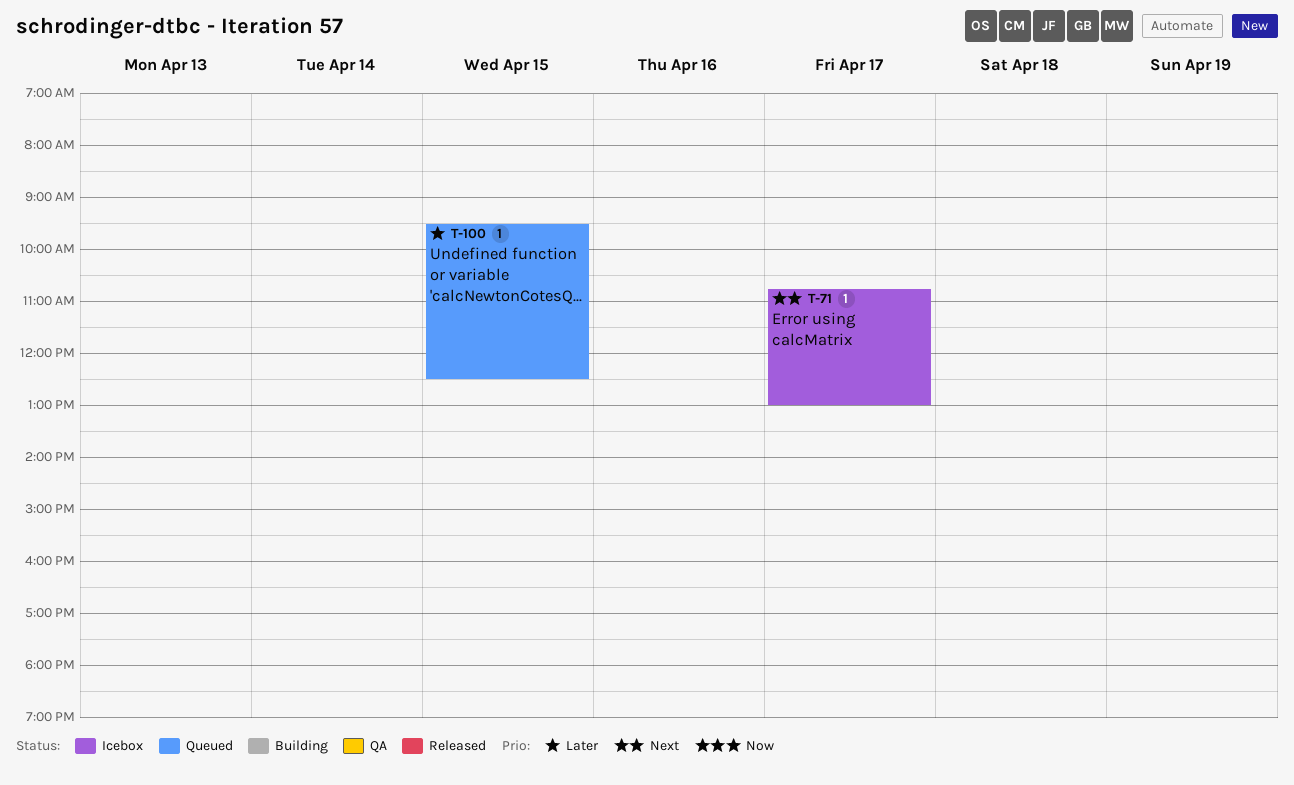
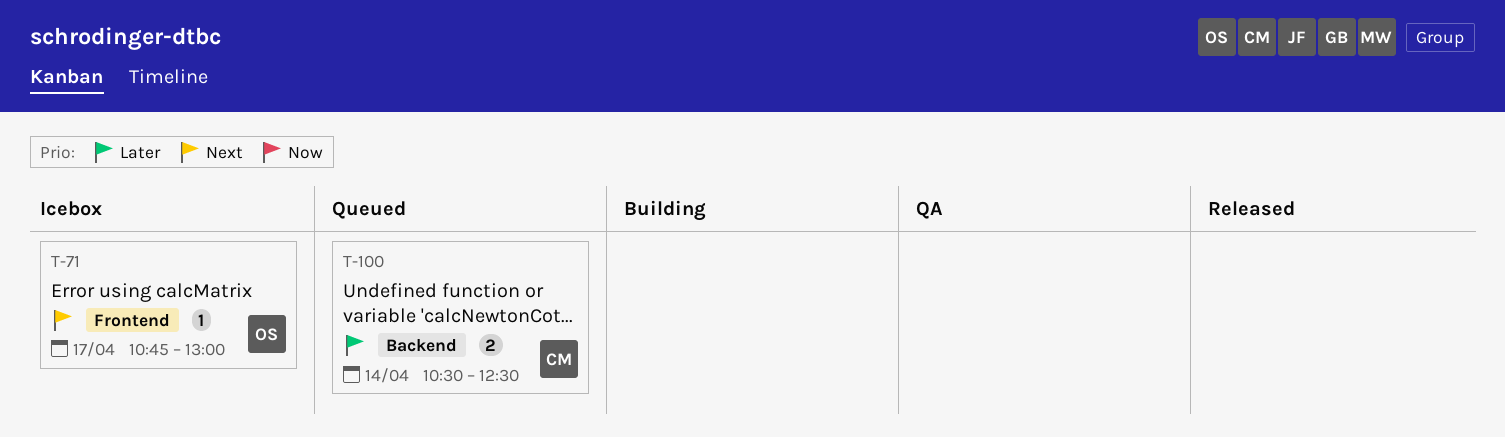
T-100, estimate: 1 -> 2
T-100, day: Apr 15 -> Apr 14
T-100, begins: 09:30 -> 10:30

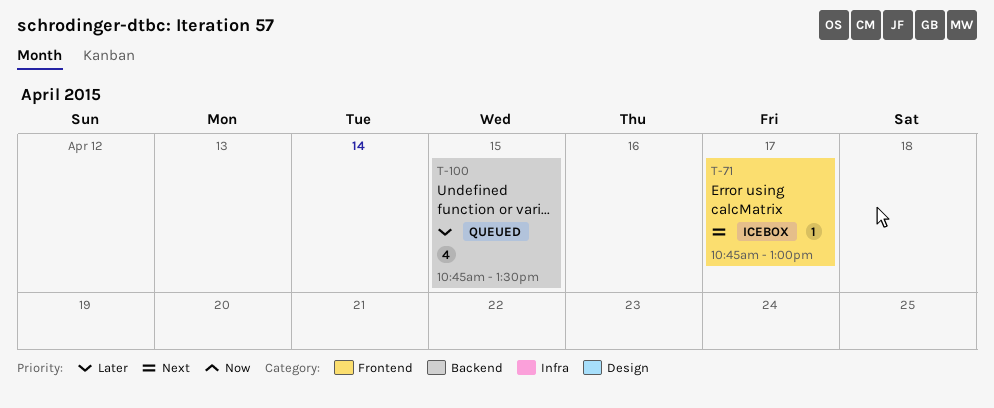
T-100, estimate: 2 -> 4
T-100, day: Apr 14 -> Apr 15
T-100, begins: 10:30 -> 10:45
T-100, ends: 12:30 -> 13:30

